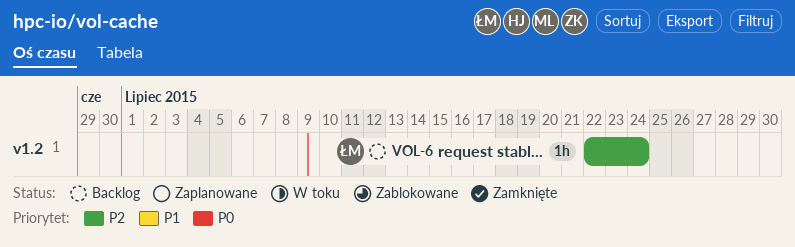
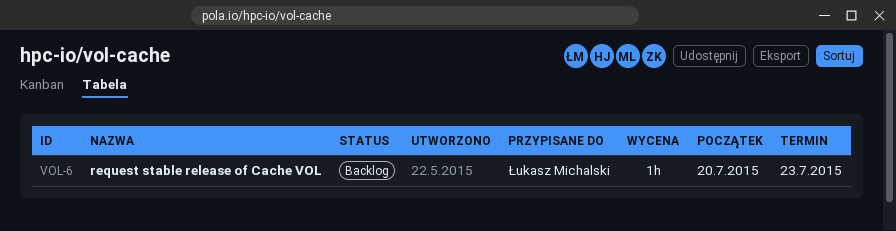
VOL-6, start: Jul 22 -> Jul 20
VOL-6, due: Jul 24 -> Jul 23

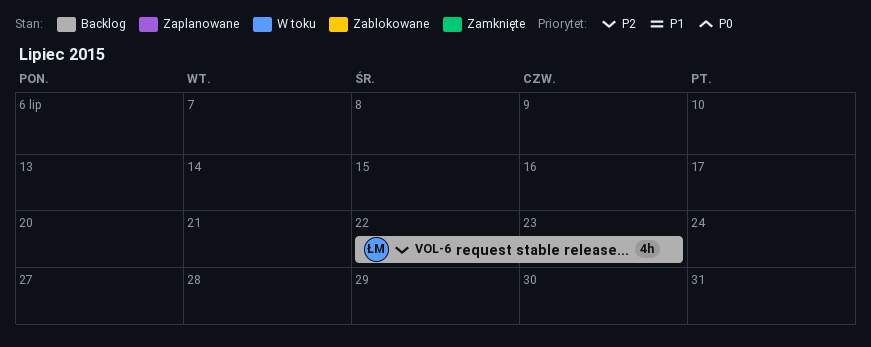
VOL-6, estimate: 1h -> 4h
VOL-6, start: Jul 20 -> Jul 22

